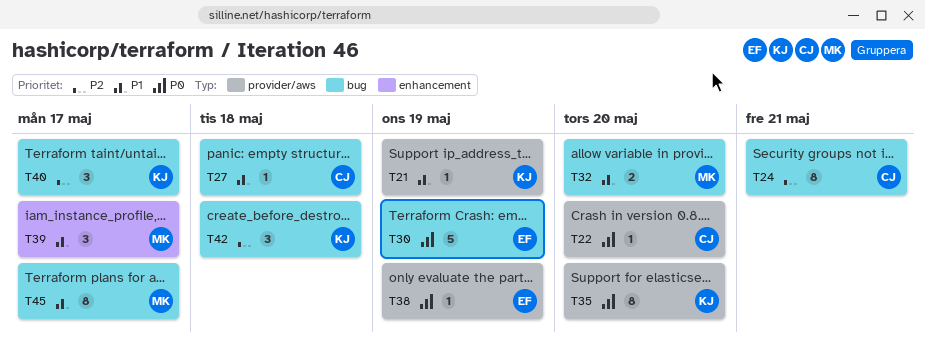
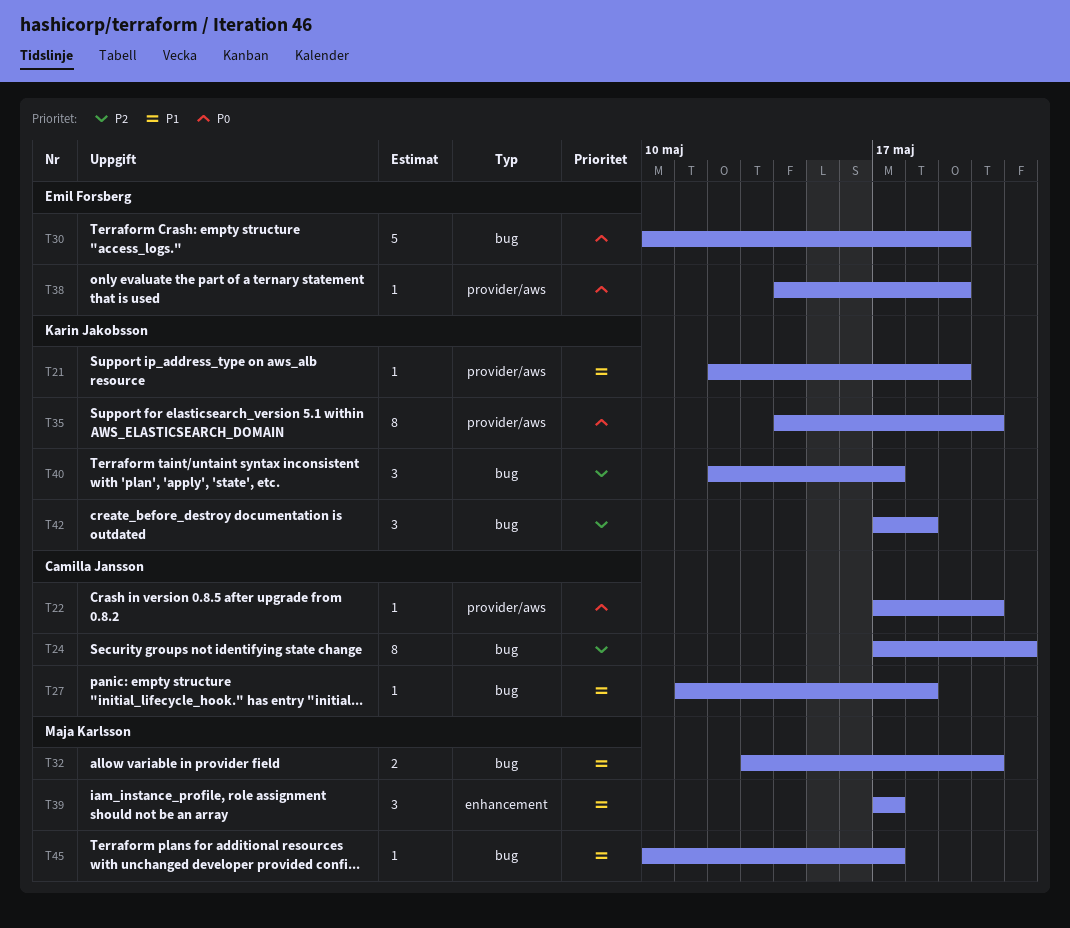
T45, estimate: 8 -> 1

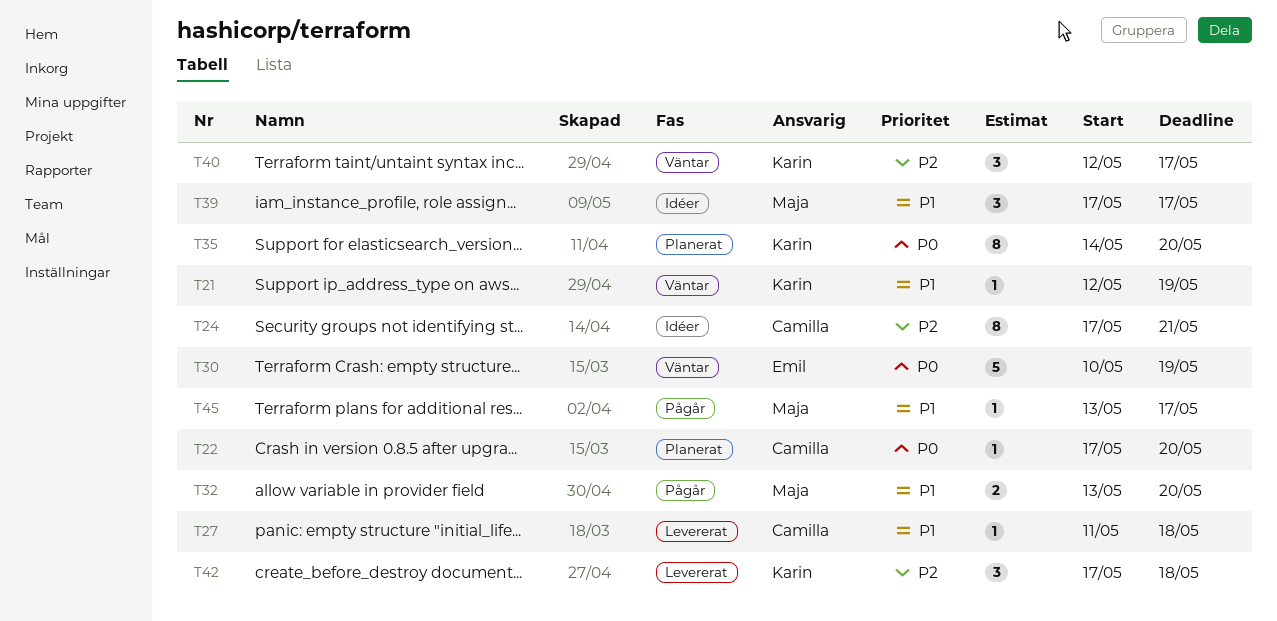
T38: present -> none
T45, start: May 10 -> May 13

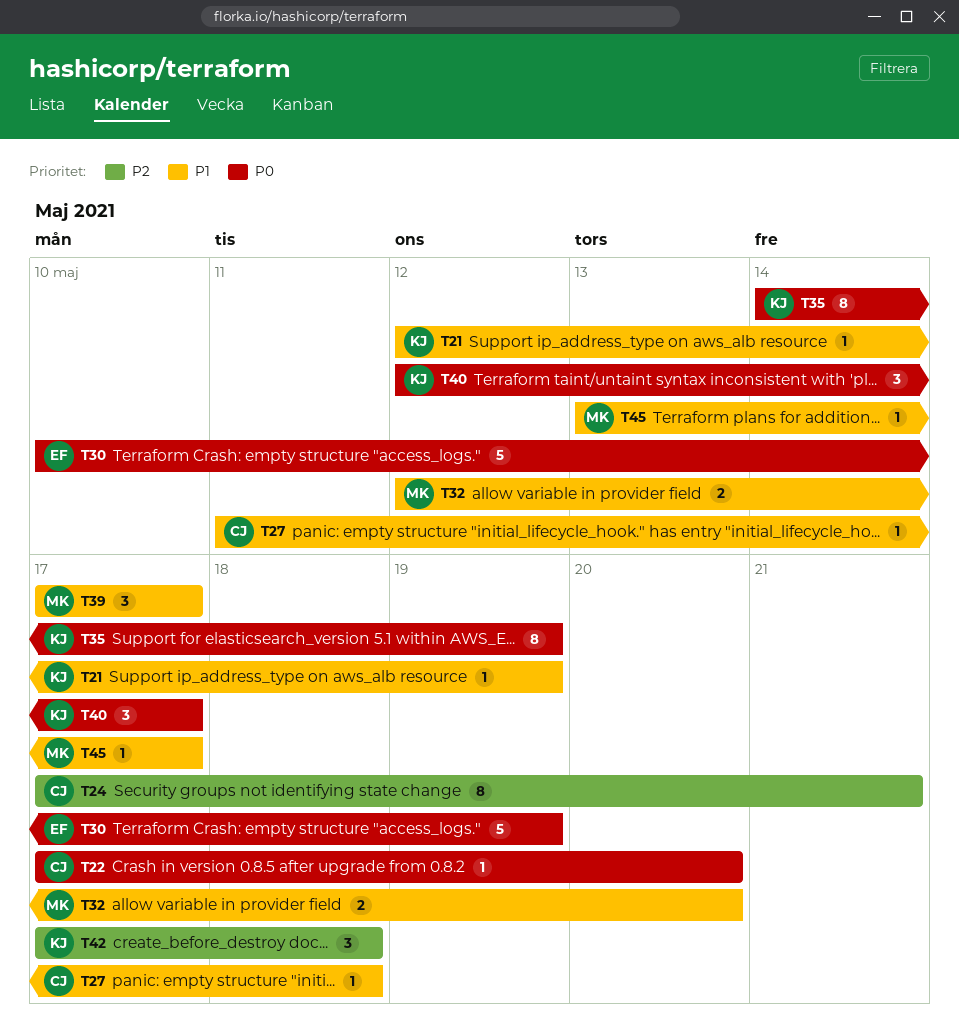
T32, start: May 13 -> May 12
T35, due: May 20 -> May 19
T40, priority: P2 -> P0

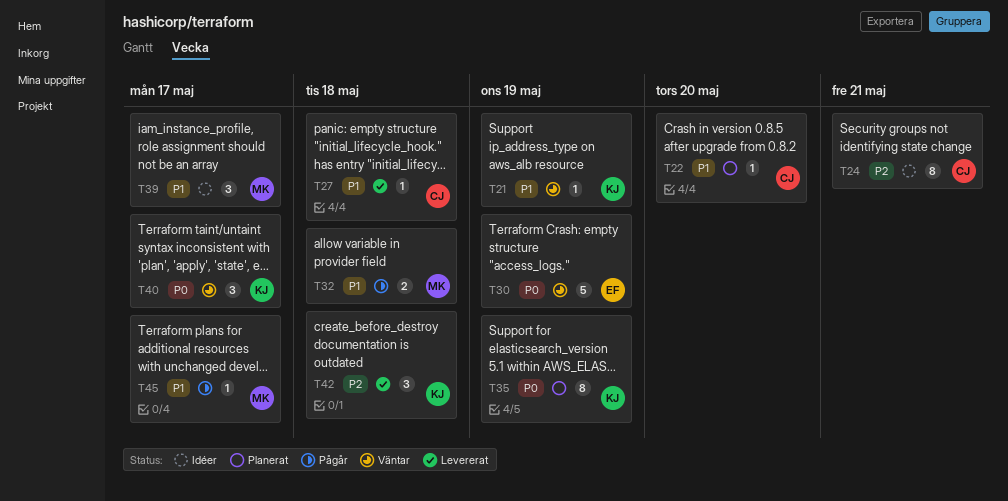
T22, priority: P0 -> P1
T32, due: May 20 -> May 18

